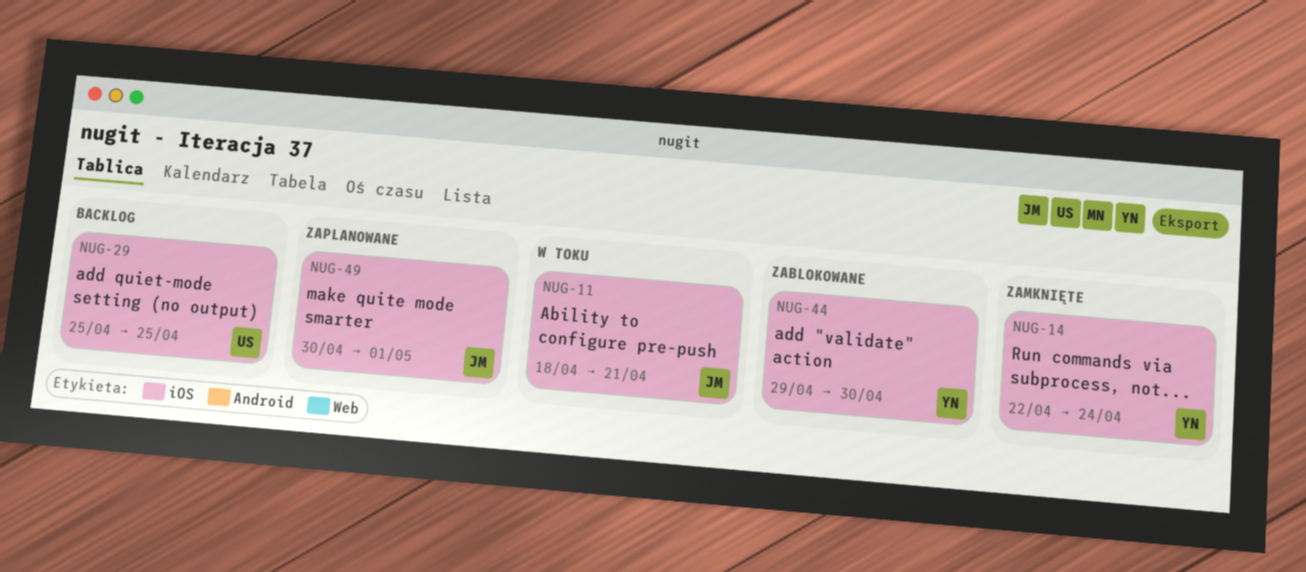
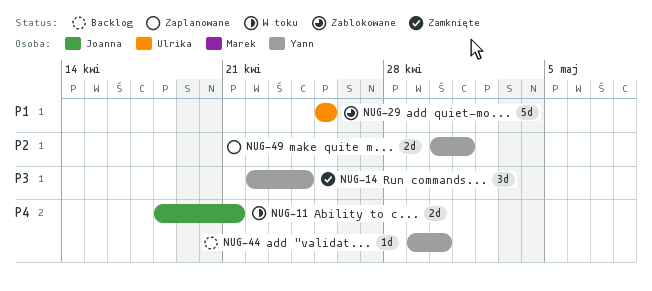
NUG-29, status: Backlog -> Zablokowane
NUG-44, status: Zablokowane -> Backlog
NUG-49, owner: Joanna -> Yann

